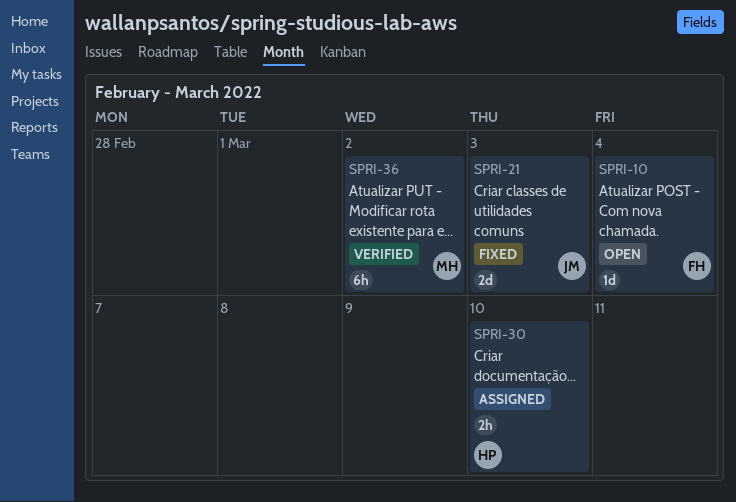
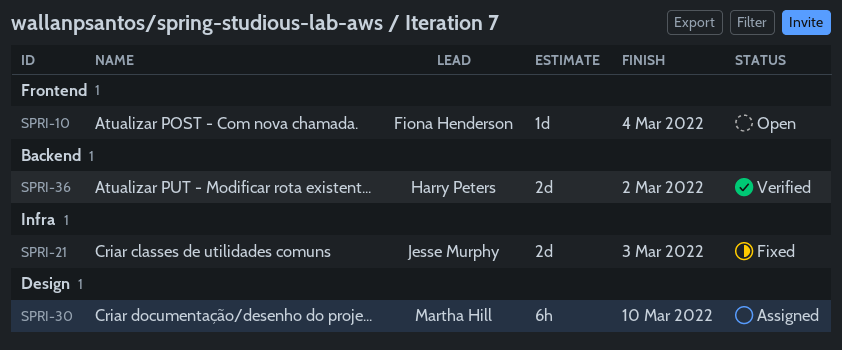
SPRI-30, owner: Harry Peters -> Martha Hill
SPRI-30, estimate: 2h -> 6h
SPRI-36, owner: Martha Hill -> Harry Peters
SPRI-36, estimate: 6h -> 2d

